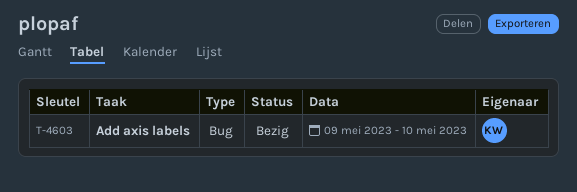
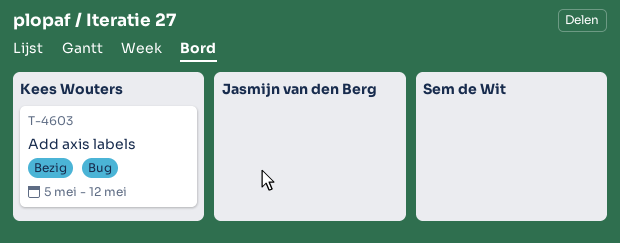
T-4603, start: May 9 -> May 5
T-4603, due: May 10 -> May 12

